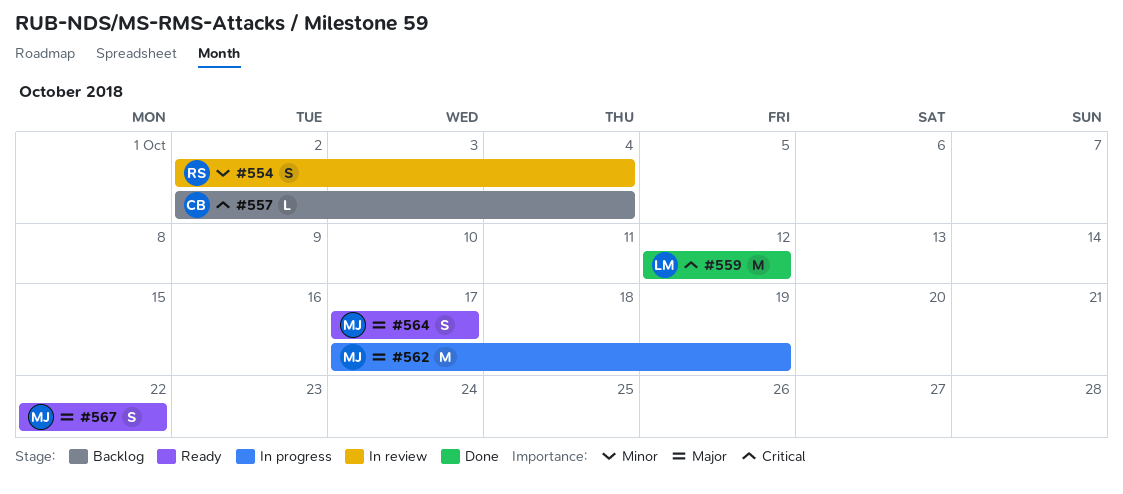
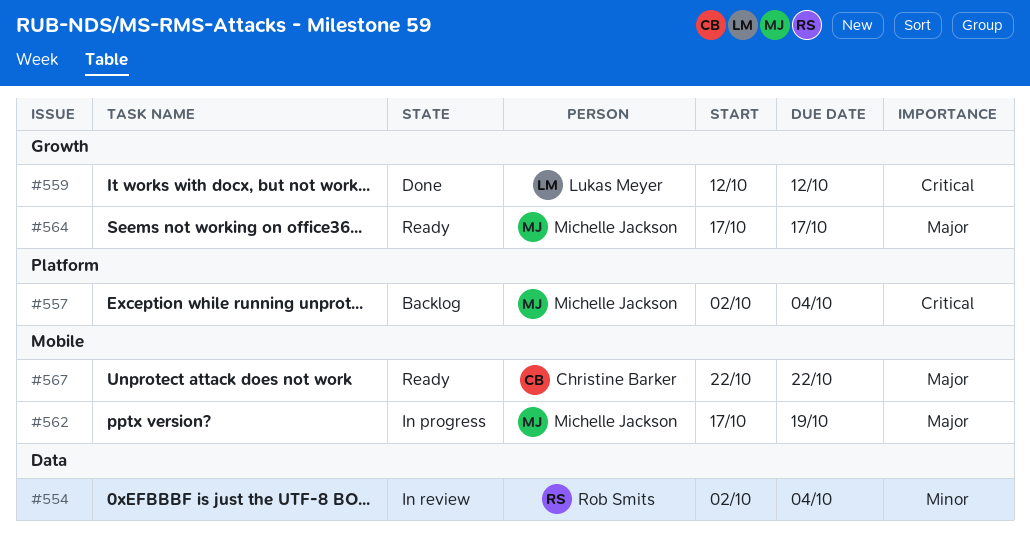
#557, owner: Christine Barker -> Michelle Jackson
#567, owner: Michelle Jackson -> Christine Barker

